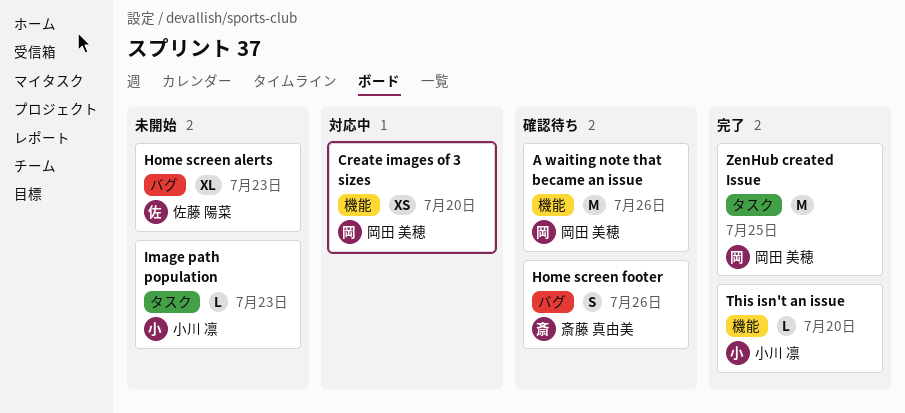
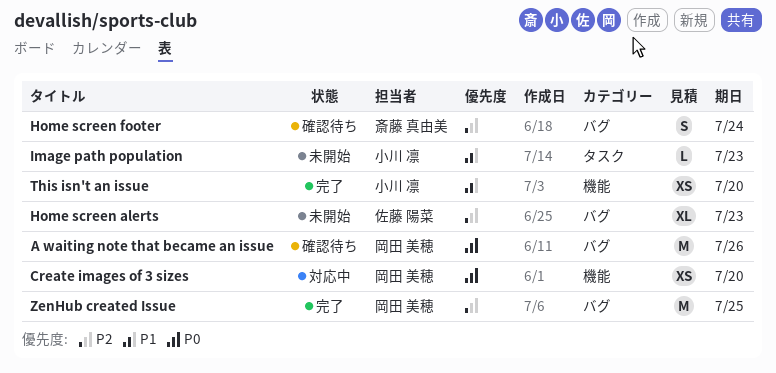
A waiting note that became an issue, label: 機能 -> バグ
Home screen footer, due: Jul 26 -> Jul 24
This isn't an issue, estimate: L -> XS
ZenHub created Issue, label: タスク -> バグ

